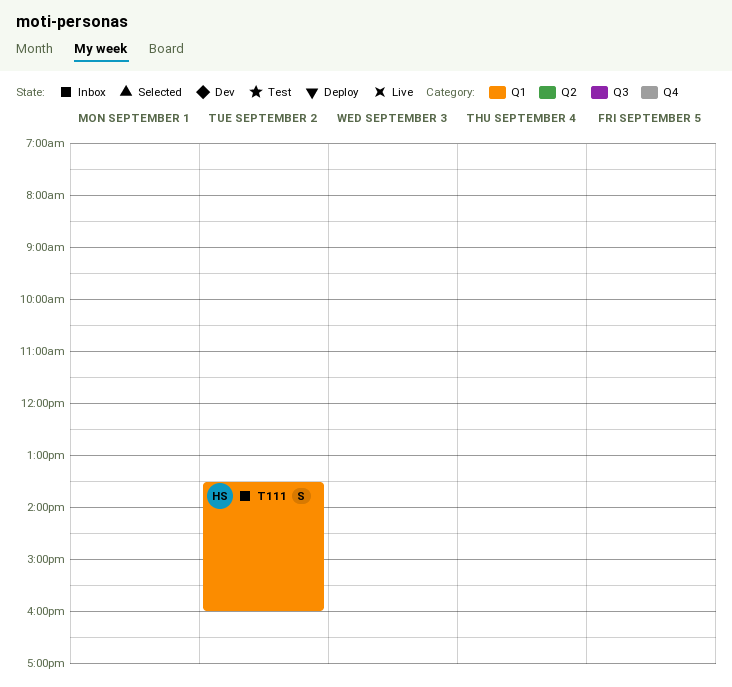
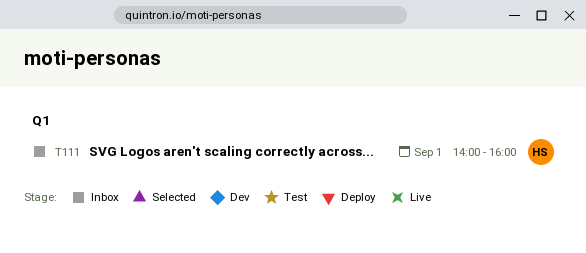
T111, day: Sep 2 -> Sep 1
T111, begins: 13:30 -> 14:00

